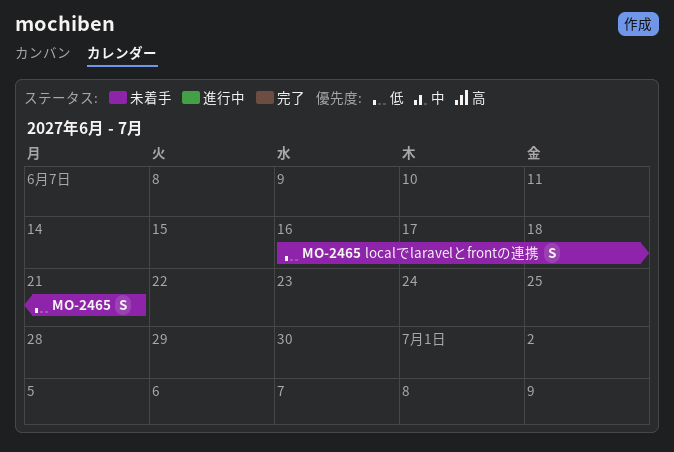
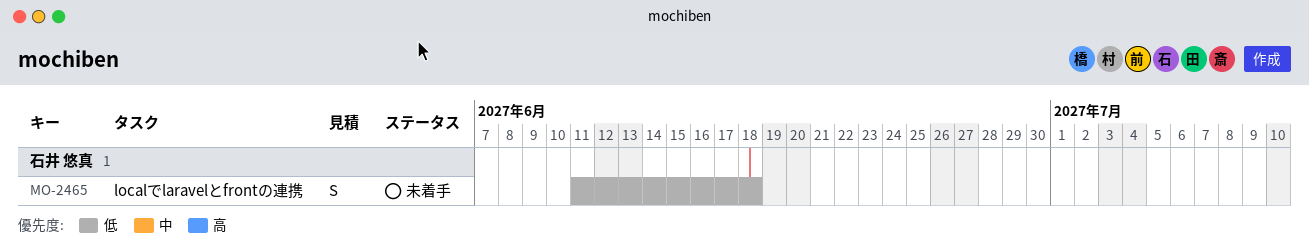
MO-2465, start: Jun 16 -> Jun 11
MO-2465, due: Jun 21 -> Jun 18

